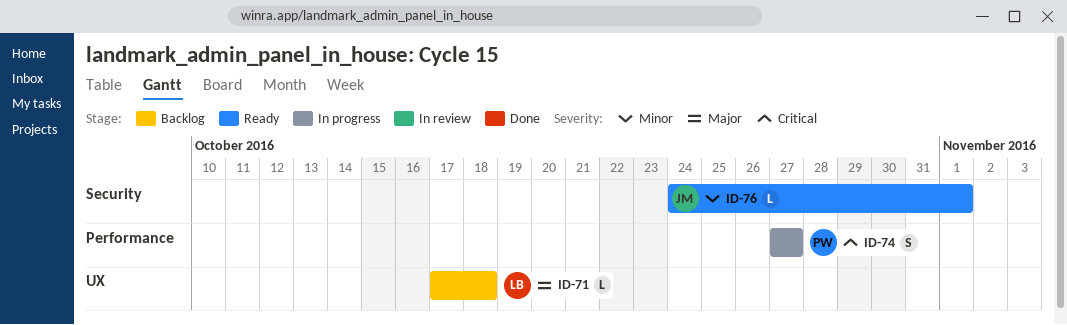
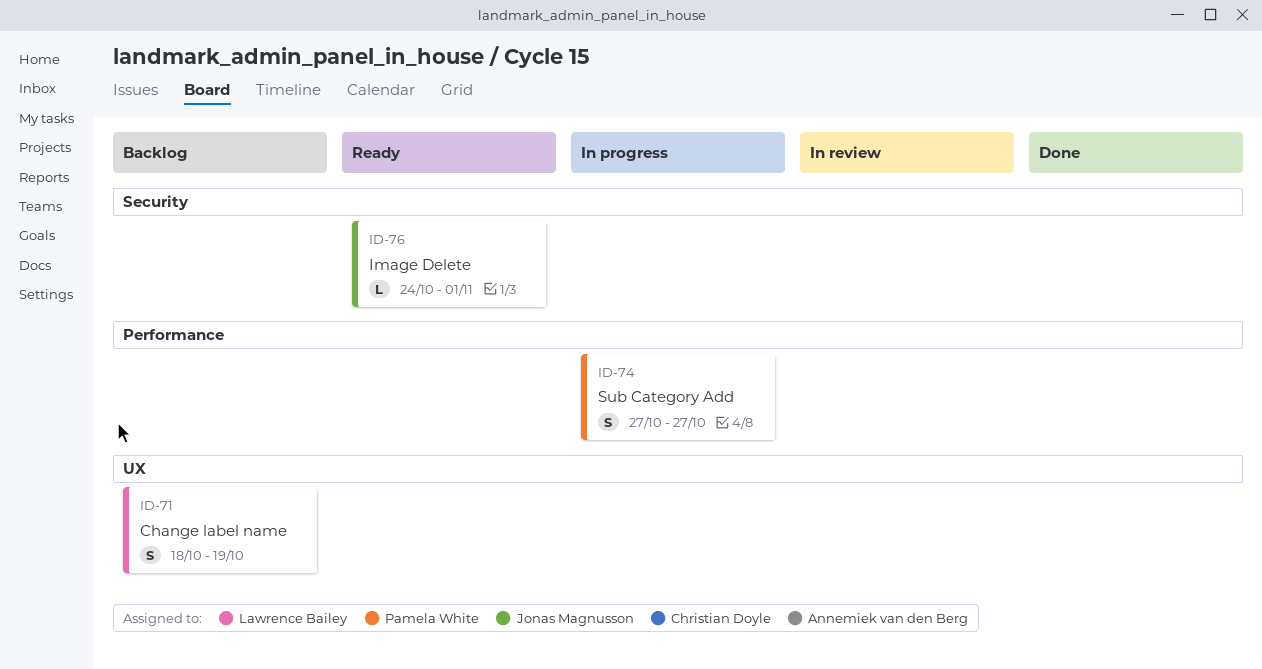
ID-71, estimate: L -> S
ID-71, start: Oct 17 -> Oct 18
ID-71, due: Oct 18 -> Oct 19

